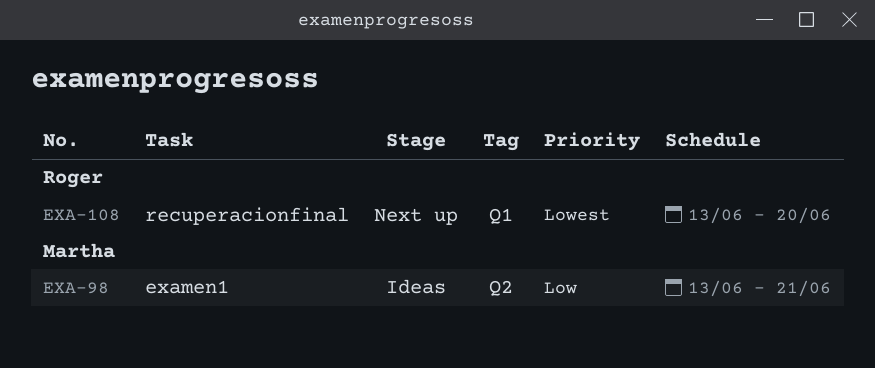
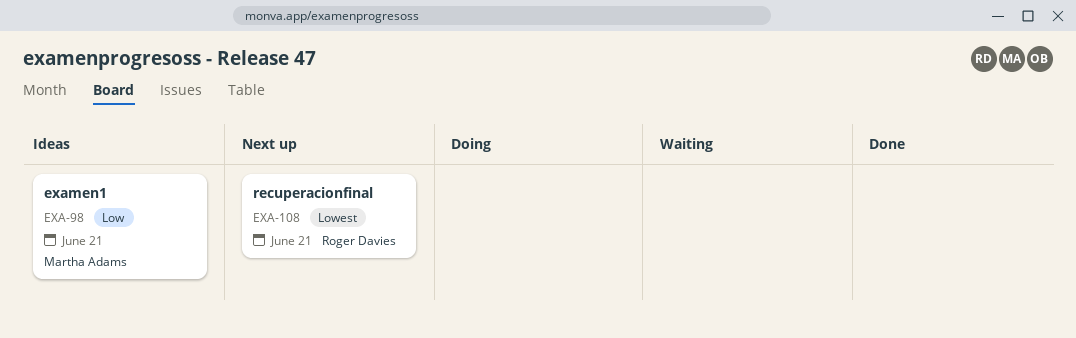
EXA-108, due: Jun 20 -> Jun 21

